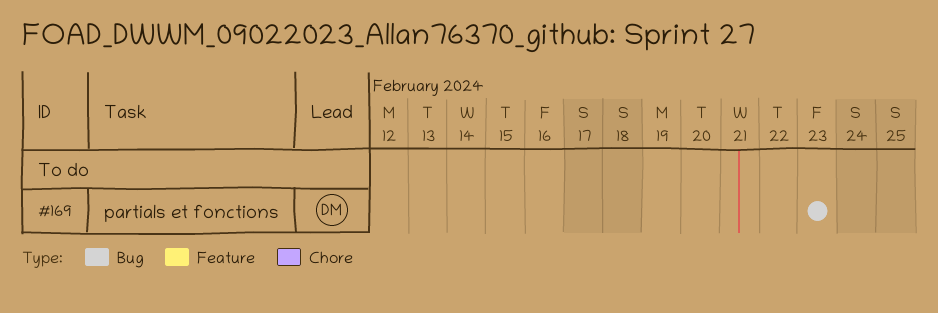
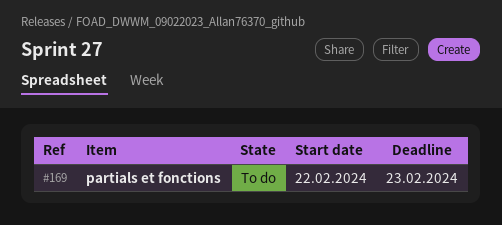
#169, start: Feb 23 -> Feb 22

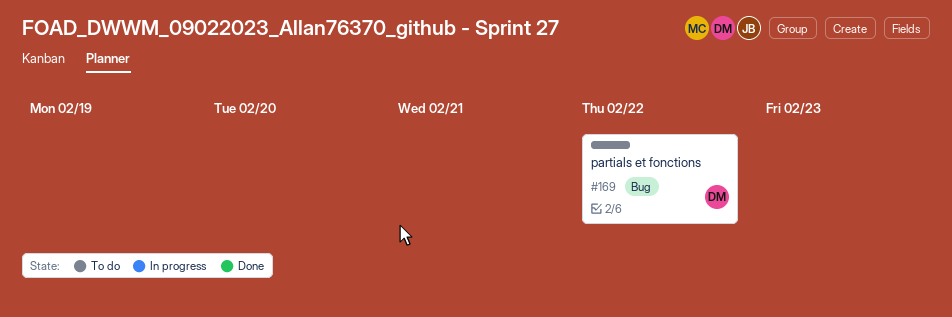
#169, due: Feb 23 -> Feb 22

